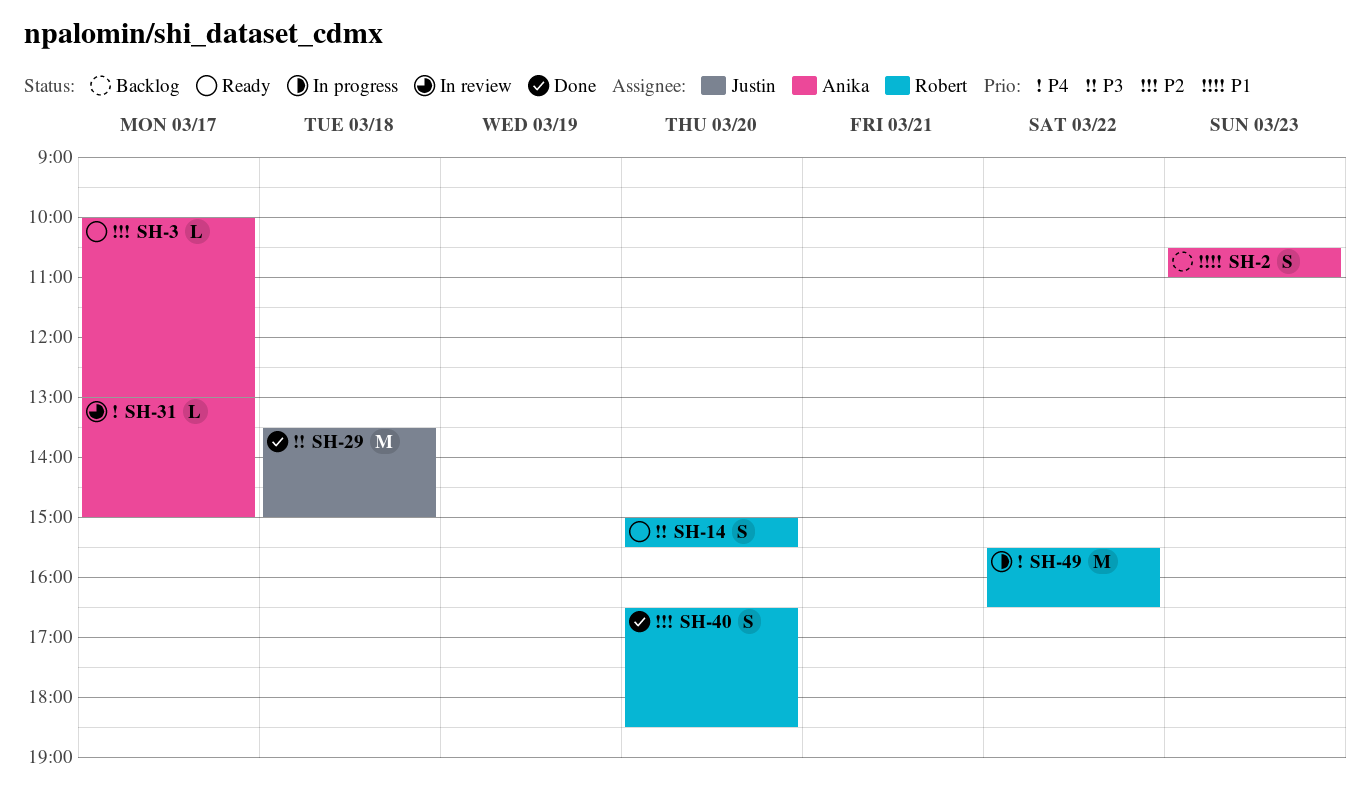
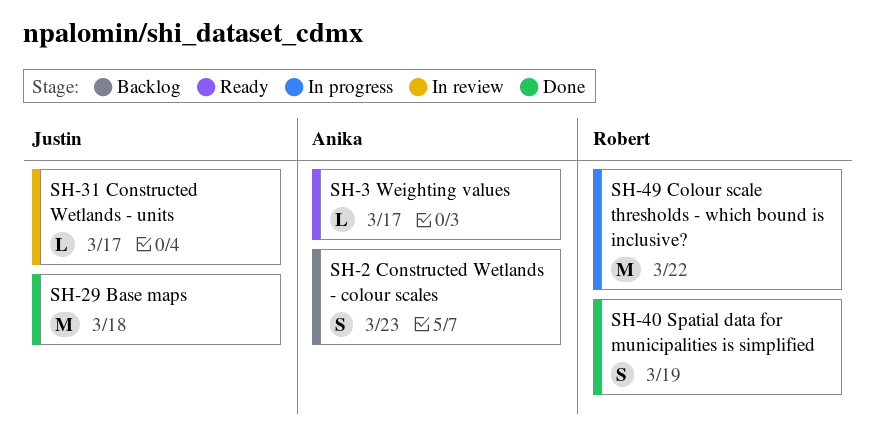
SH-14: present -> none
SH-31, owner: Anika -> Justin
SH-40, day: Mar 20 -> Mar 19

